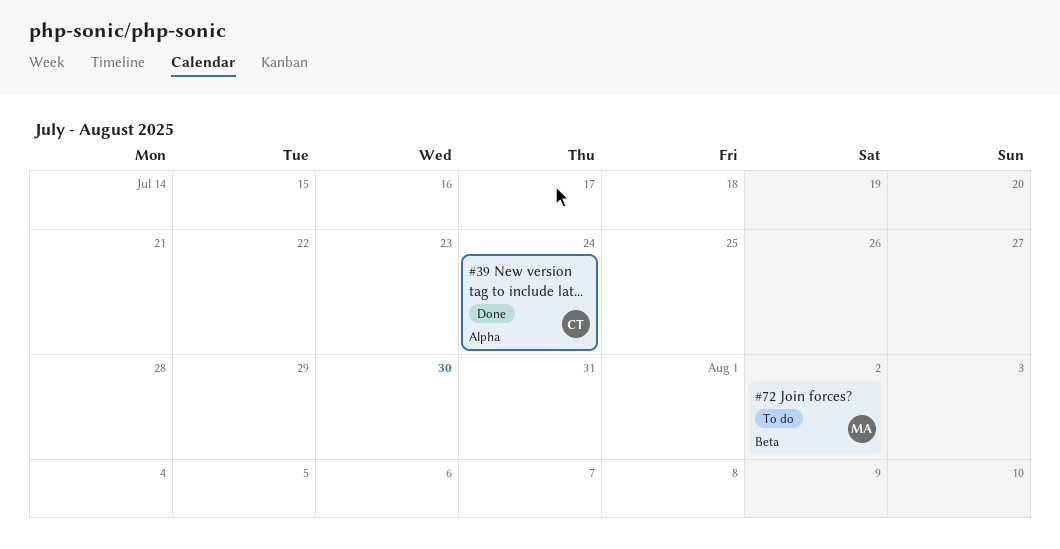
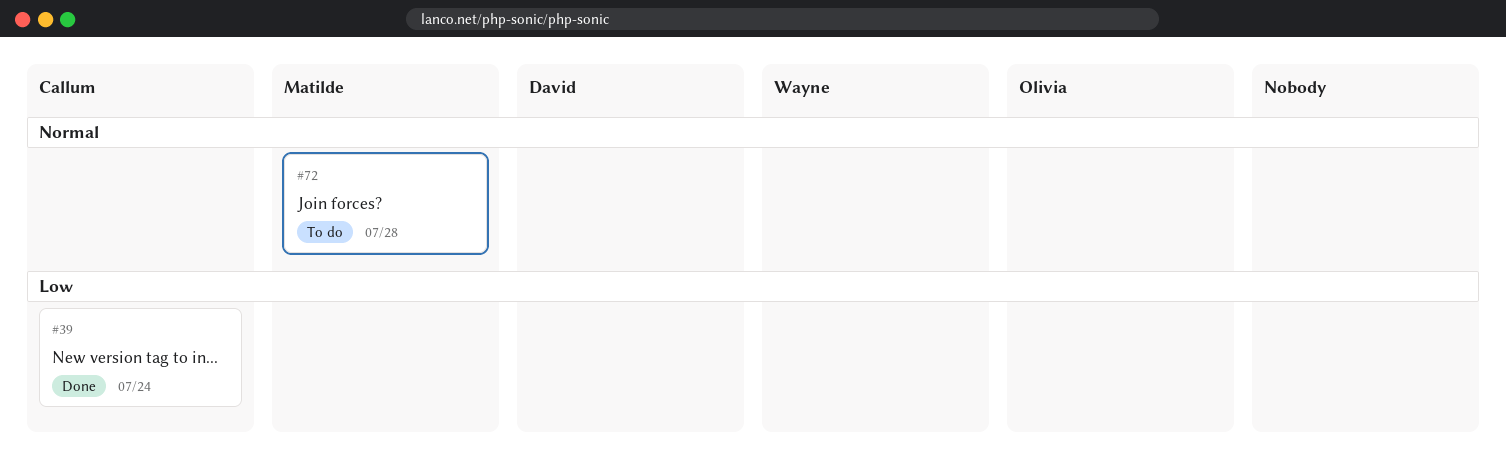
#72, due: Aug 2 -> Jul 28

